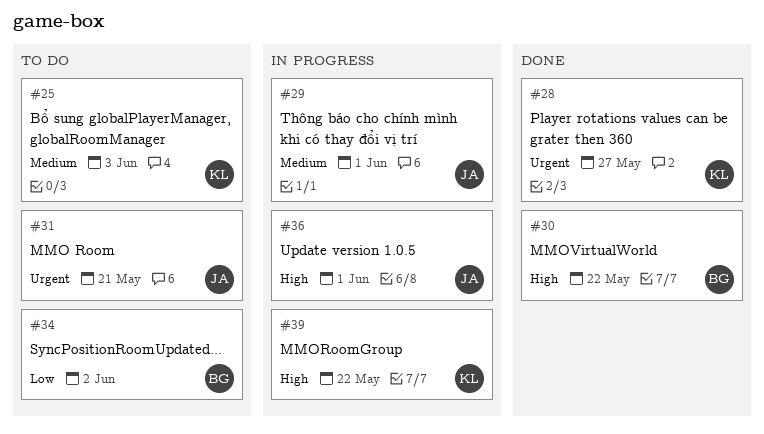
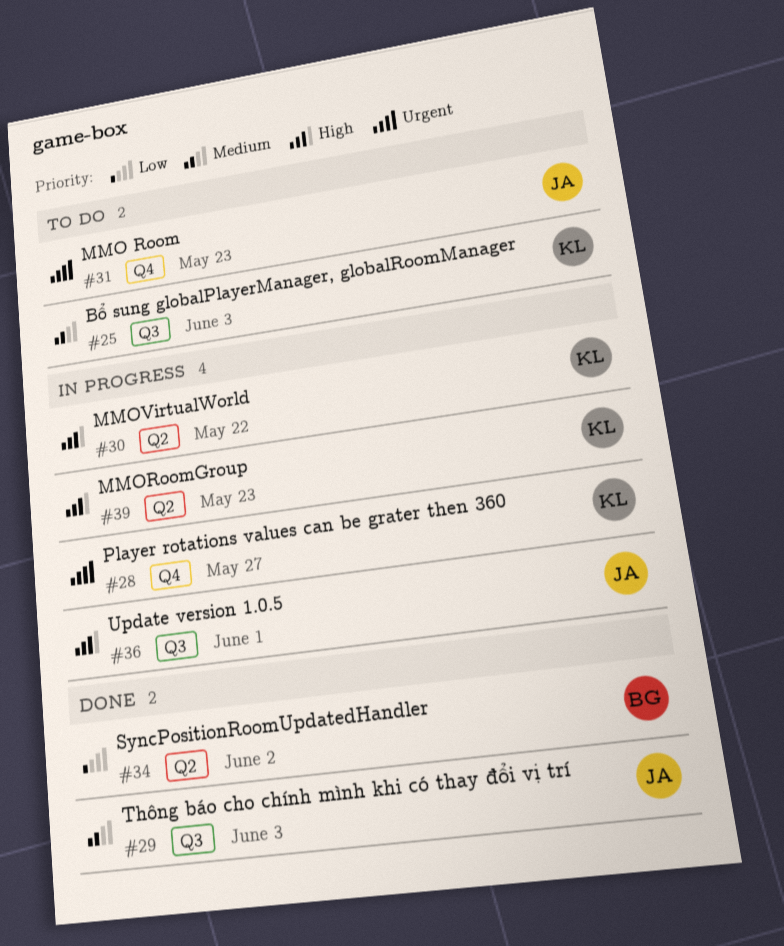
#28, status: Done -> In progress
#29, status: In progress -> Done
#29, due: Jun 1 -> Jun 3
#30, status: Done -> In progress
#30, owner: BG -> KL
#31, due: May 21 -> May 23
#34, status: To do -> Done
#39, due: May 22 -> May 23

